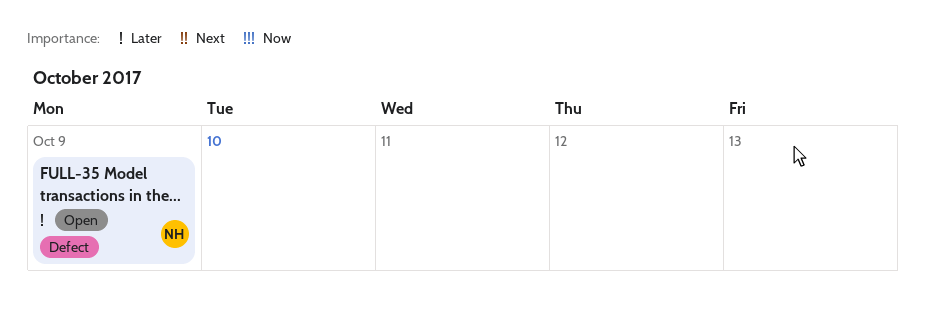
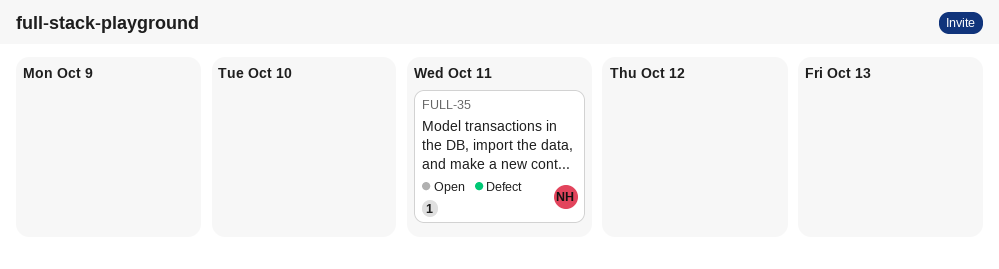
FULL-35, due: Oct 9 -> Oct 11

